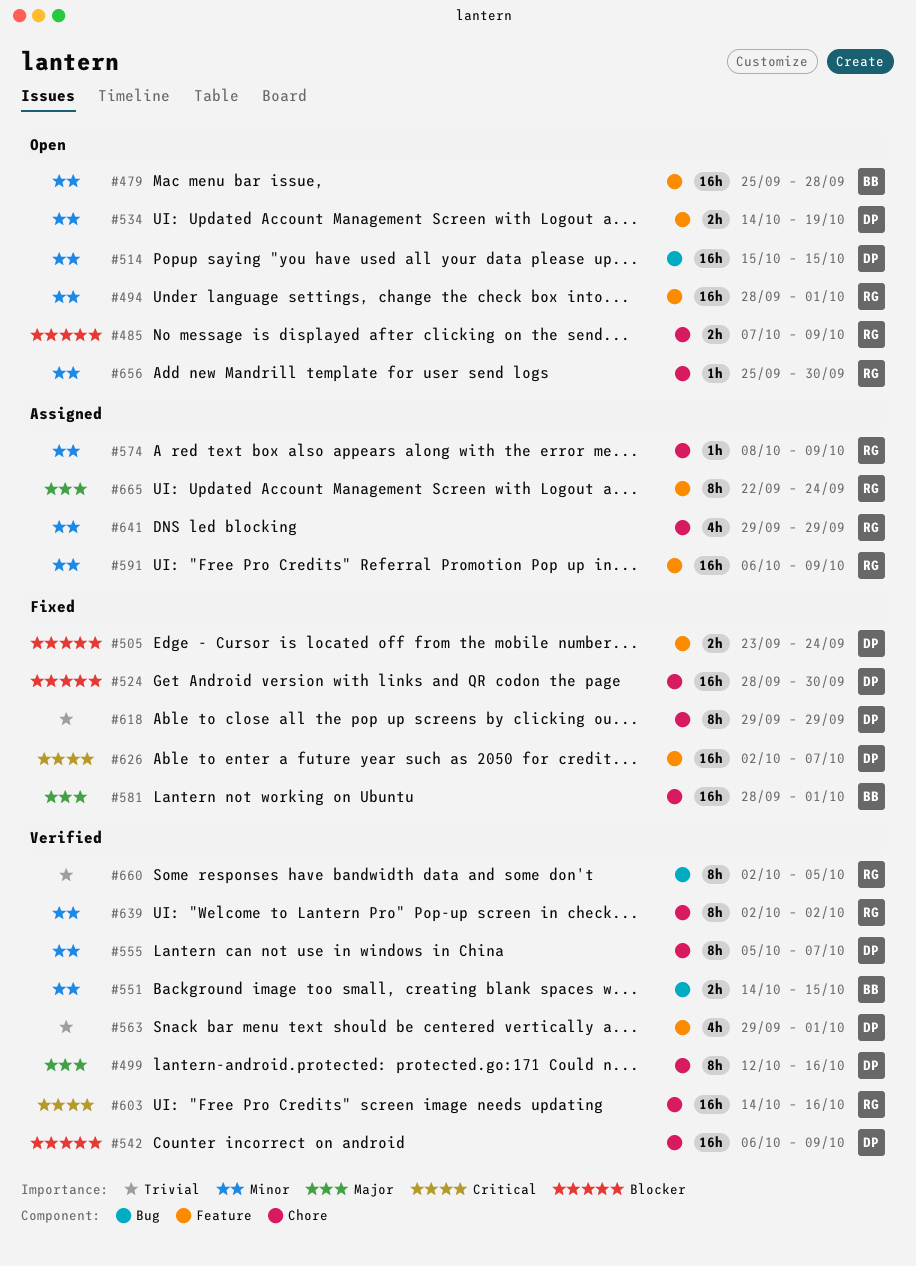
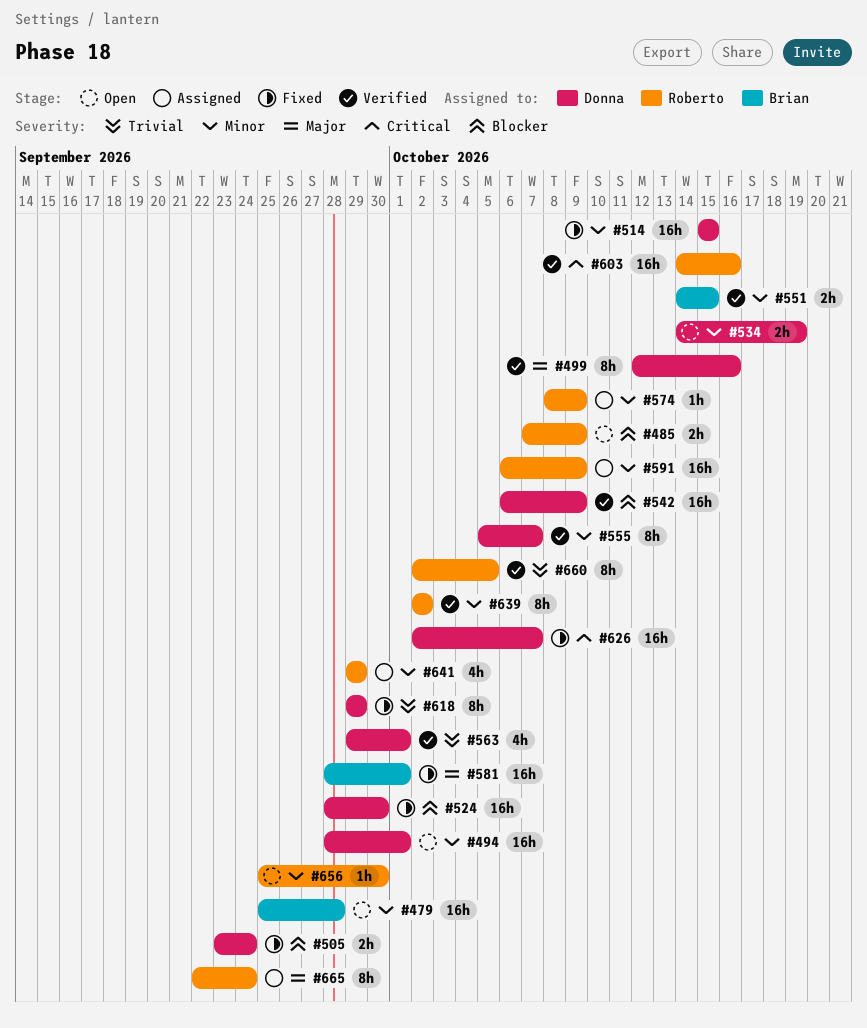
#494, owner: Roberto -> Donna
#514, status: Open -> Fixed

